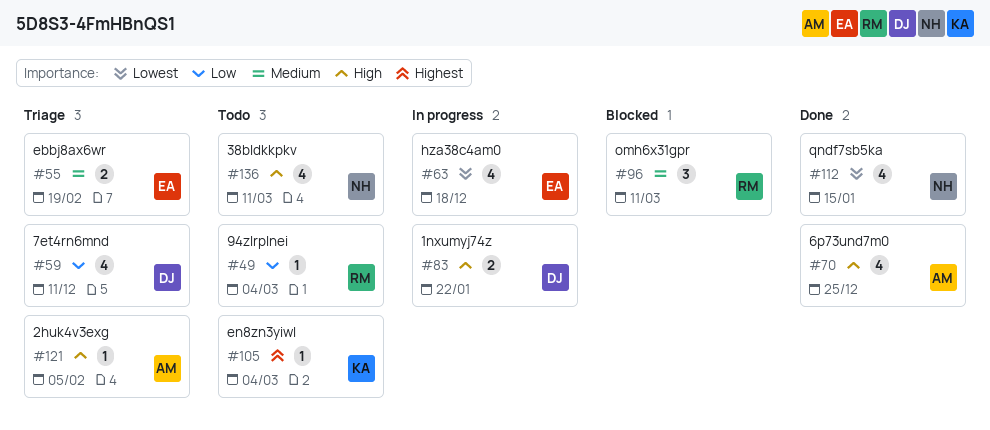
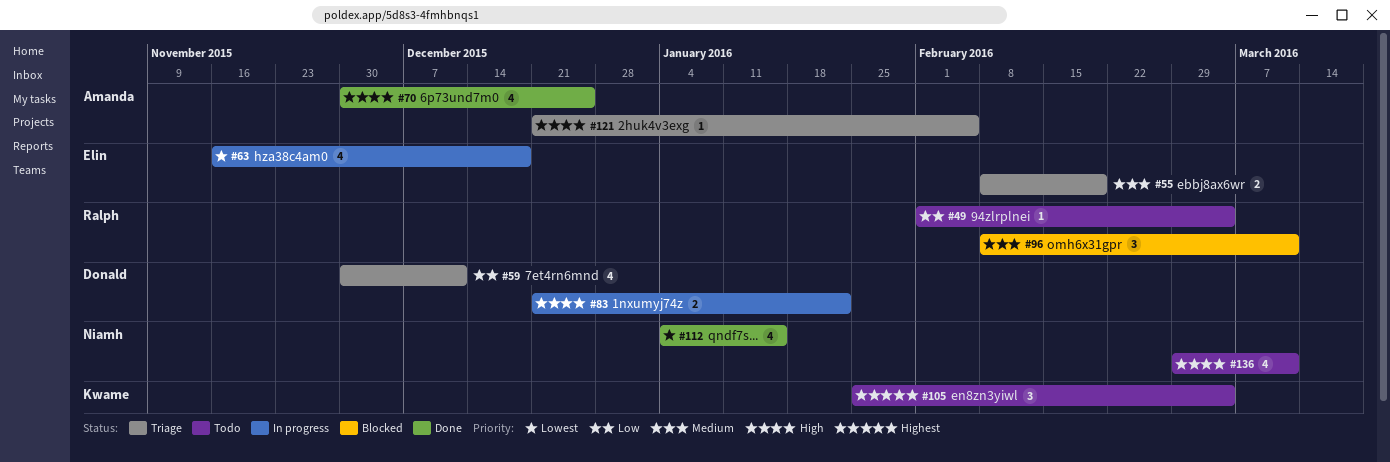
#105, estimate: 1 -> 3

